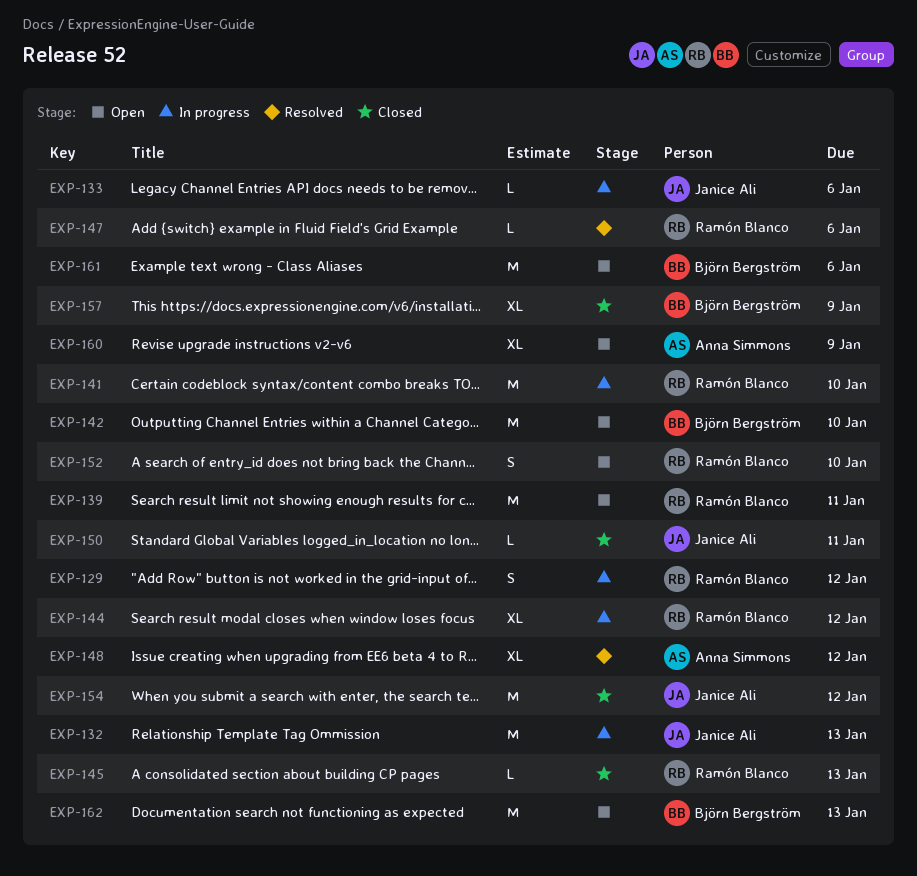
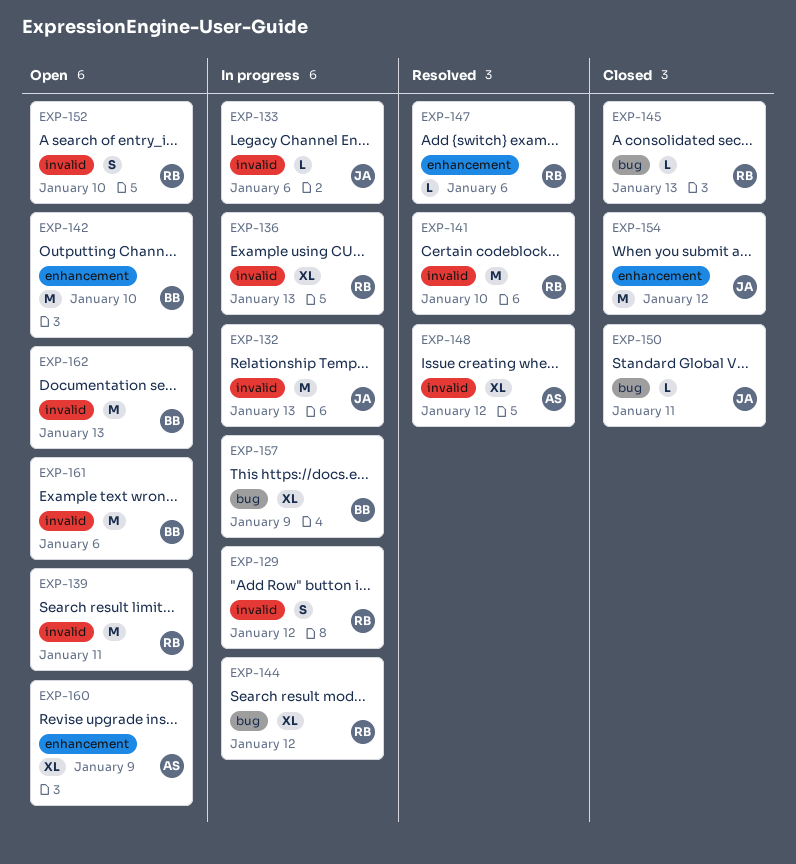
EXP-136: none -> present
EXP-141, status: In progress -> Resolved
EXP-157, status: Closed -> In progress

